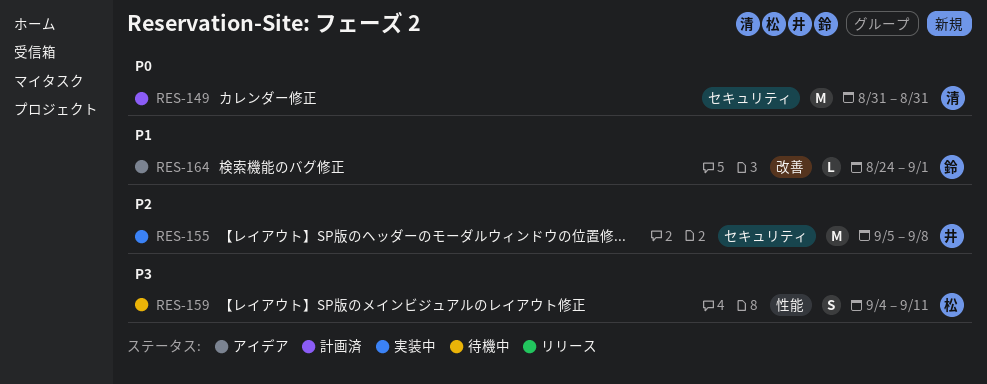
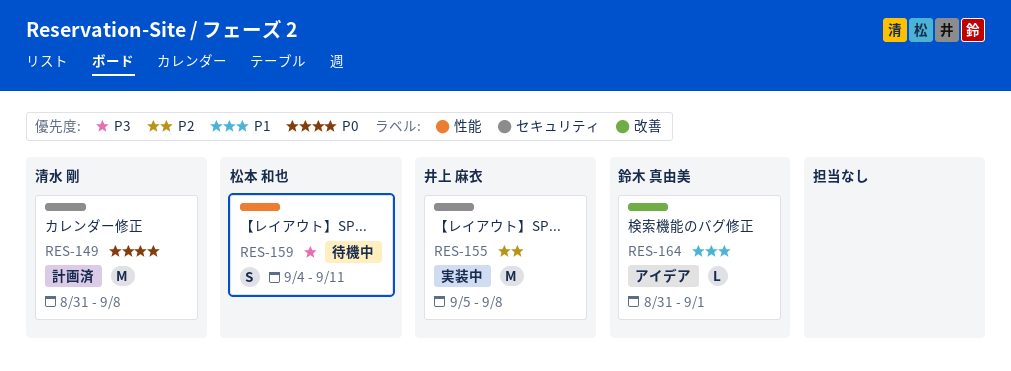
RES-149, due: Aug 31 -> Sep 8
RES-164, start: Aug 24 -> Aug 31

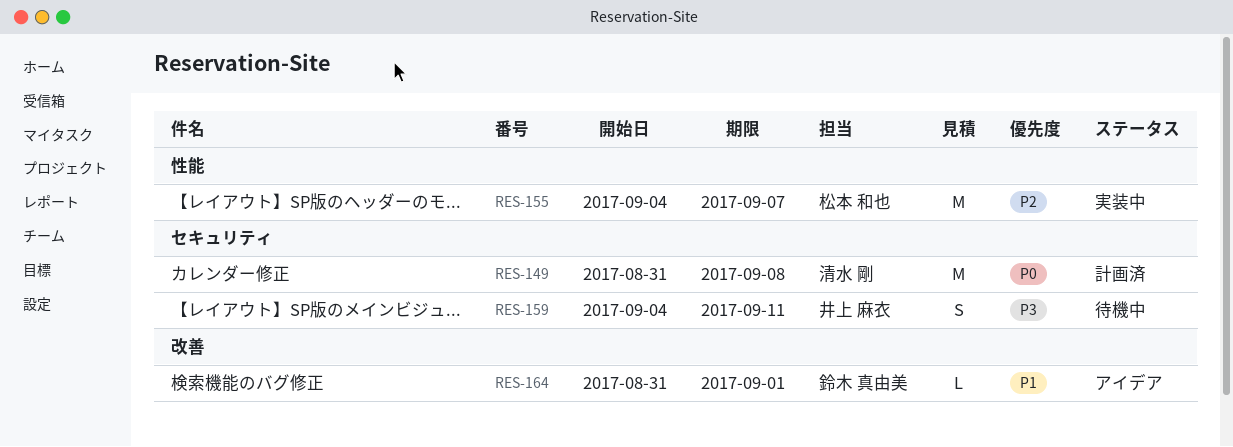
RES-155, owner: 井上 麻衣 -> 松本 和也
RES-155, label: セキュリティ -> 性能
RES-155, start: Sep 5 -> Sep 4
RES-155, due: Sep 8 -> Sep 7
RES-159, owner: 松本 和也 -> 井上 麻衣
RES-159, label: 性能 -> セキュリティ

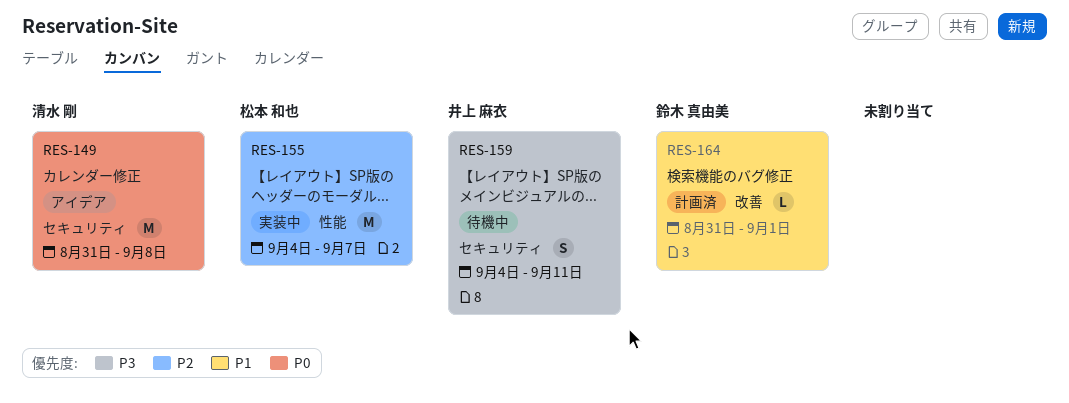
RES-149, status: 計画済 -> アイデア
RES-164, status: アイデア -> 計画済

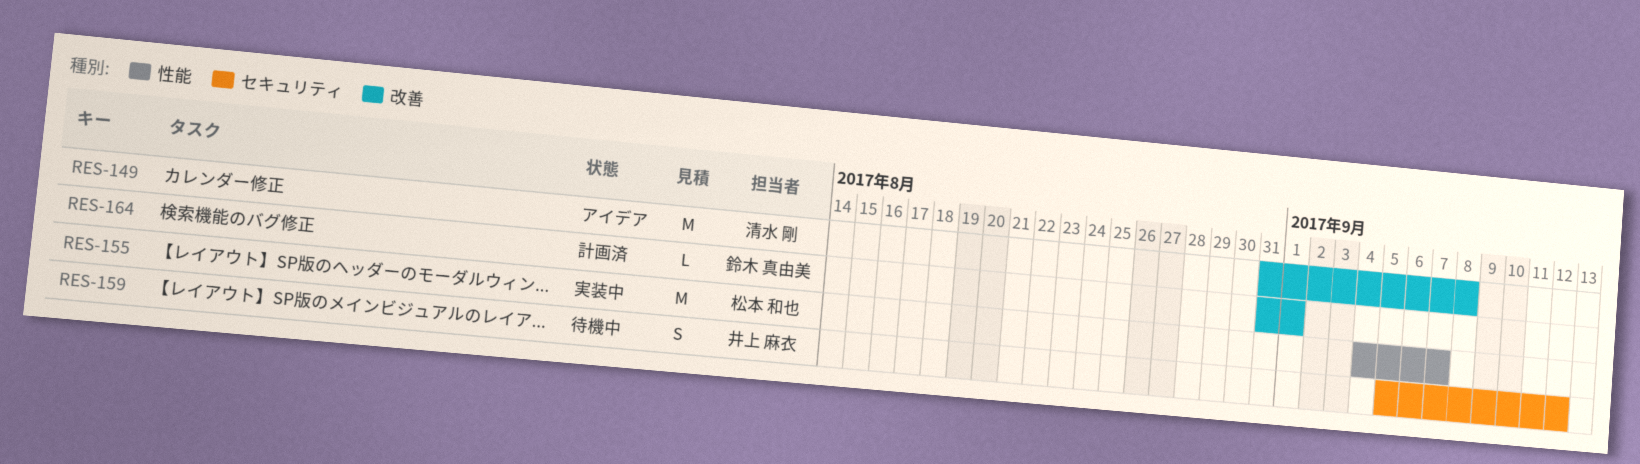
RES-149, label: セキュリティ -> 改善
RES-159, start: Sep 4 -> Sep 5
RES-159, due: Sep 11 -> Sep 12

